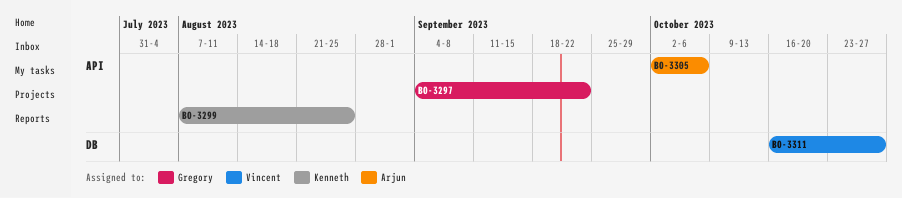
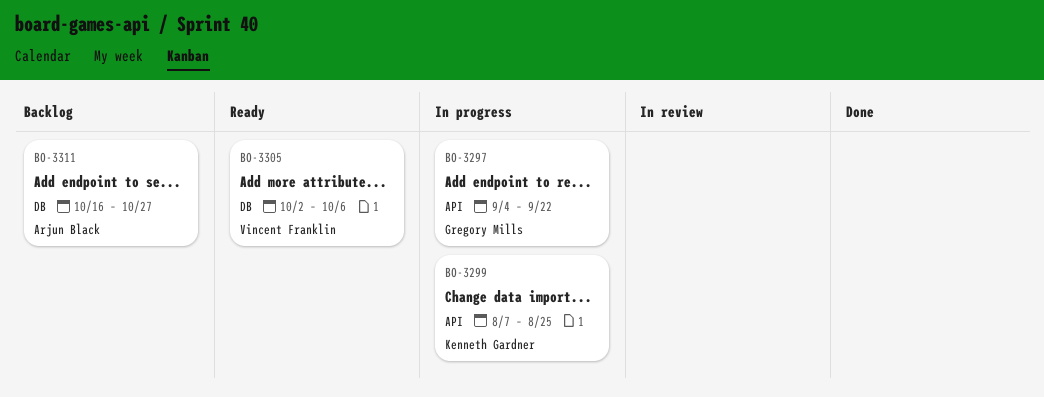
BO-3305, owner: Arjun Black -> Vincent Franklin
BO-3305, label: API -> DB
BO-3311, owner: Vincent Franklin -> Arjun Black

